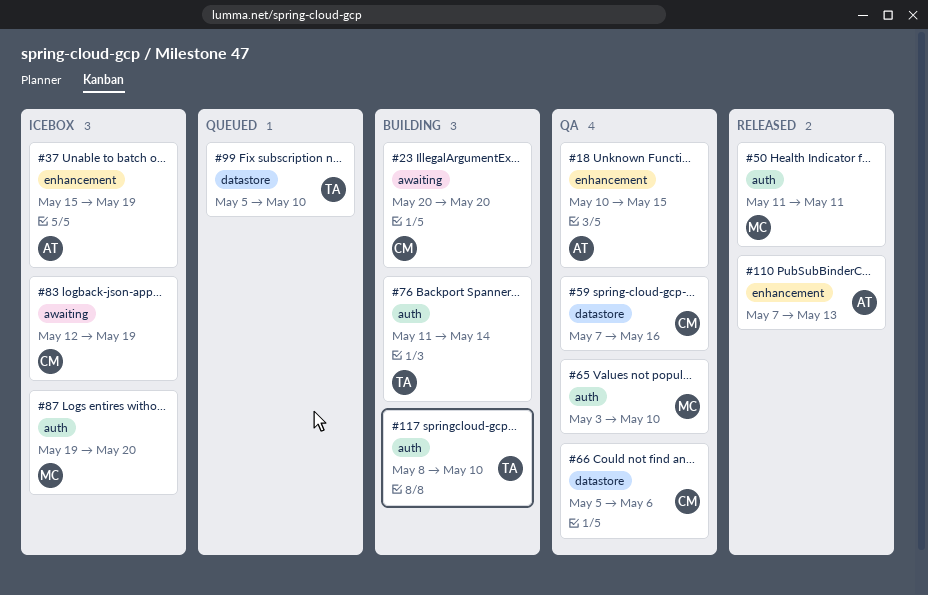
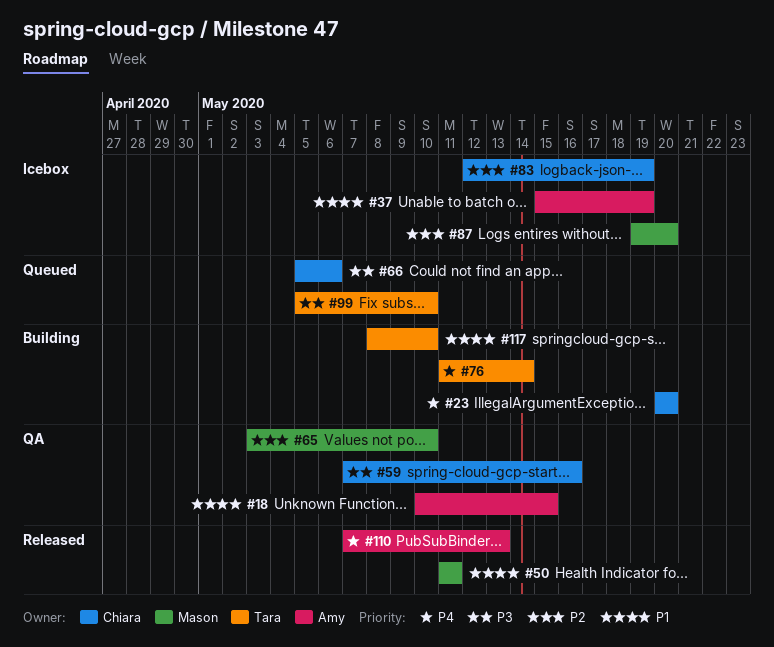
#66, status: QA -> Queued

